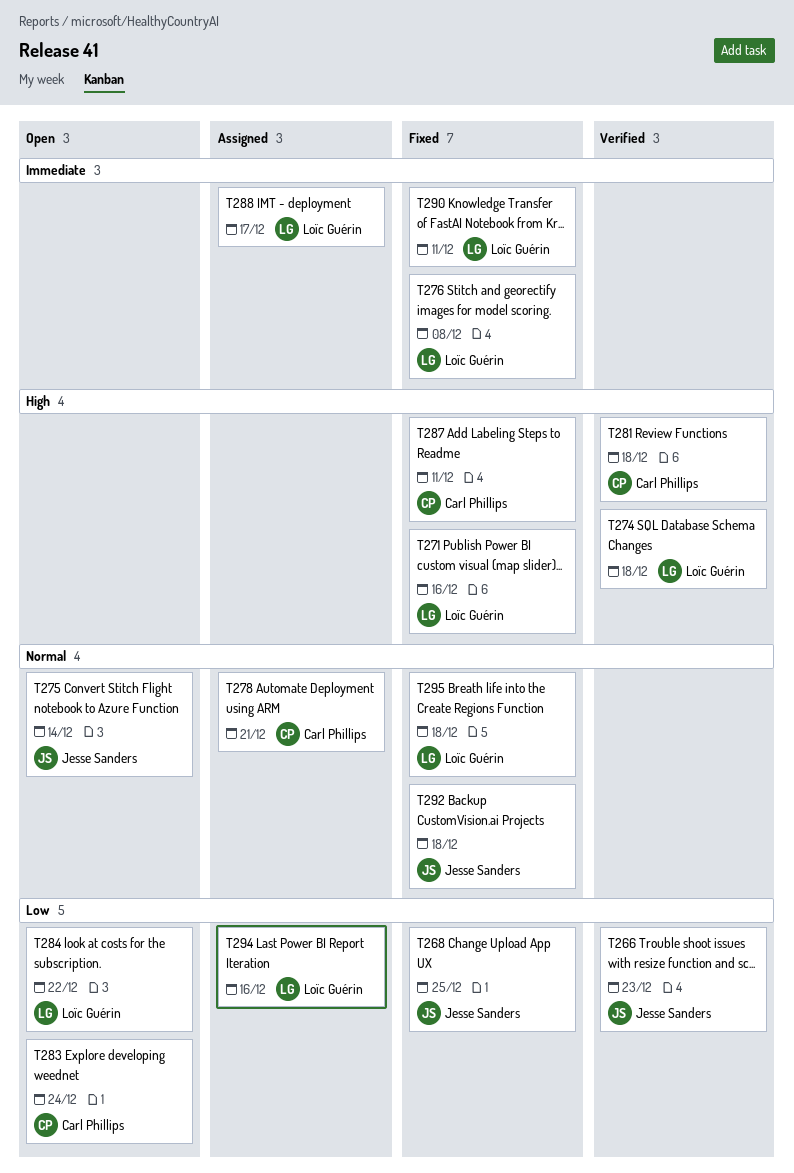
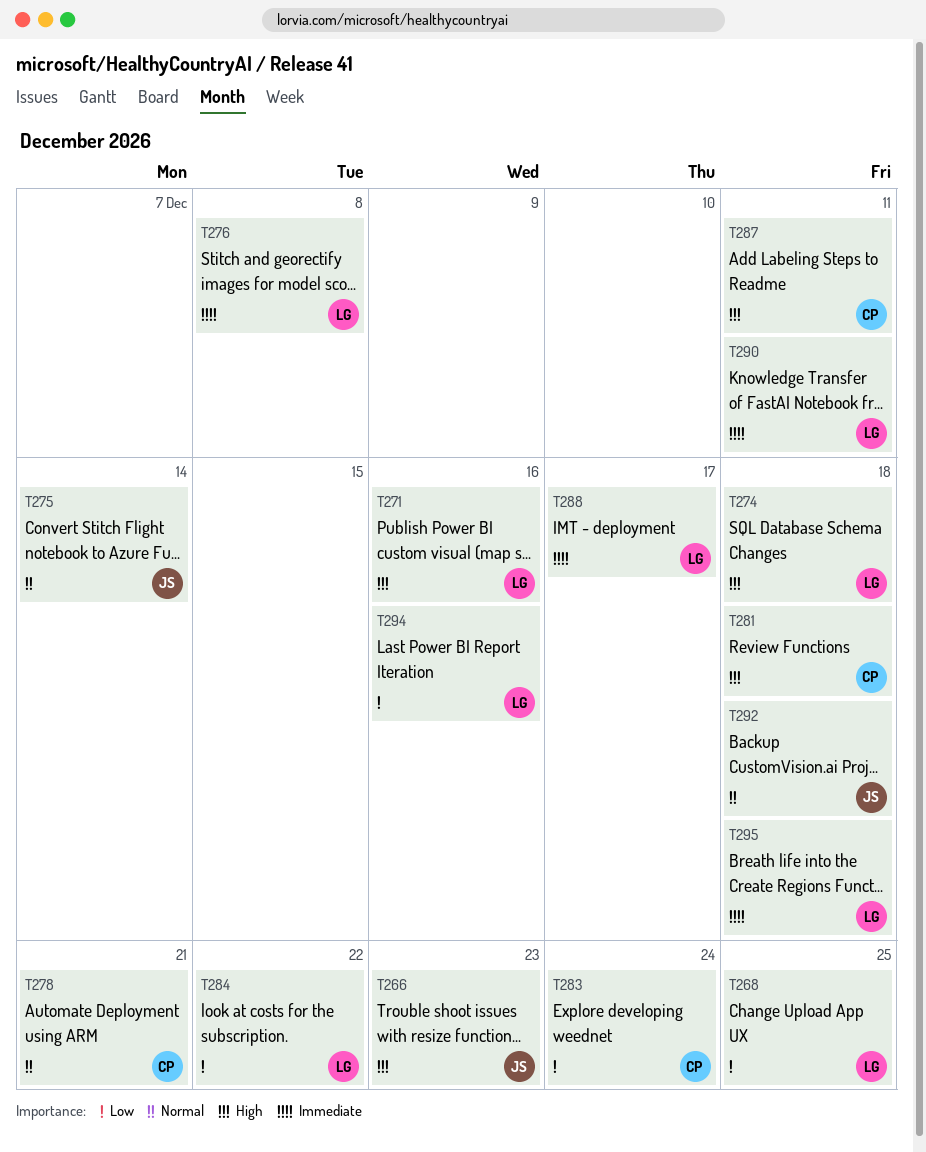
T266, priority: Low -> High
T268, owner: Jesse Sanders -> Loïc Guérin
T295, priority: Normal -> Immediate

